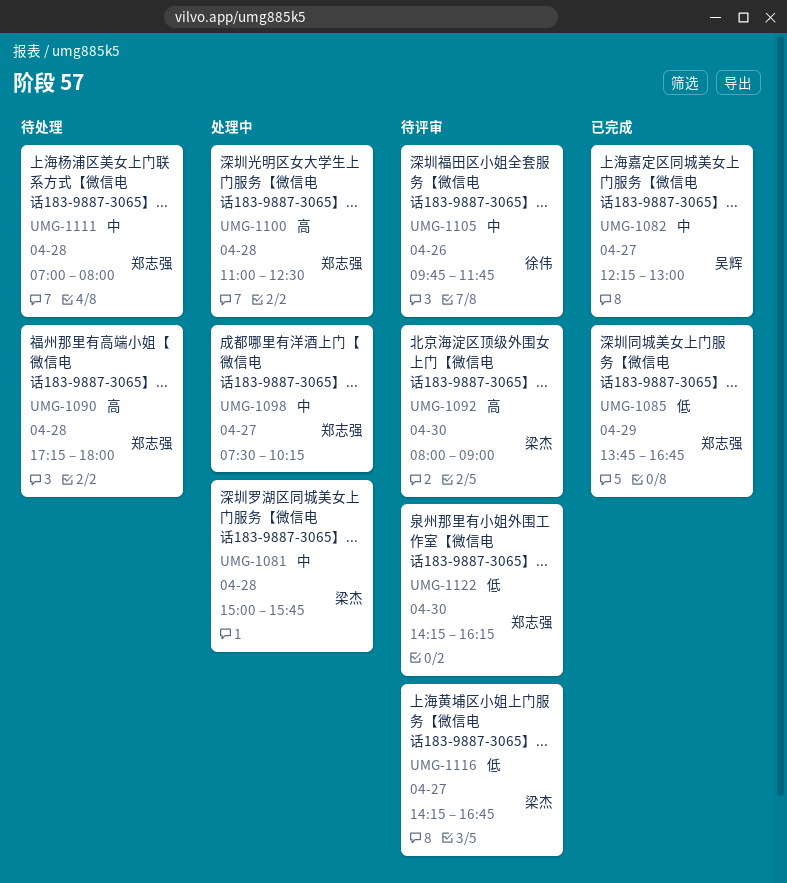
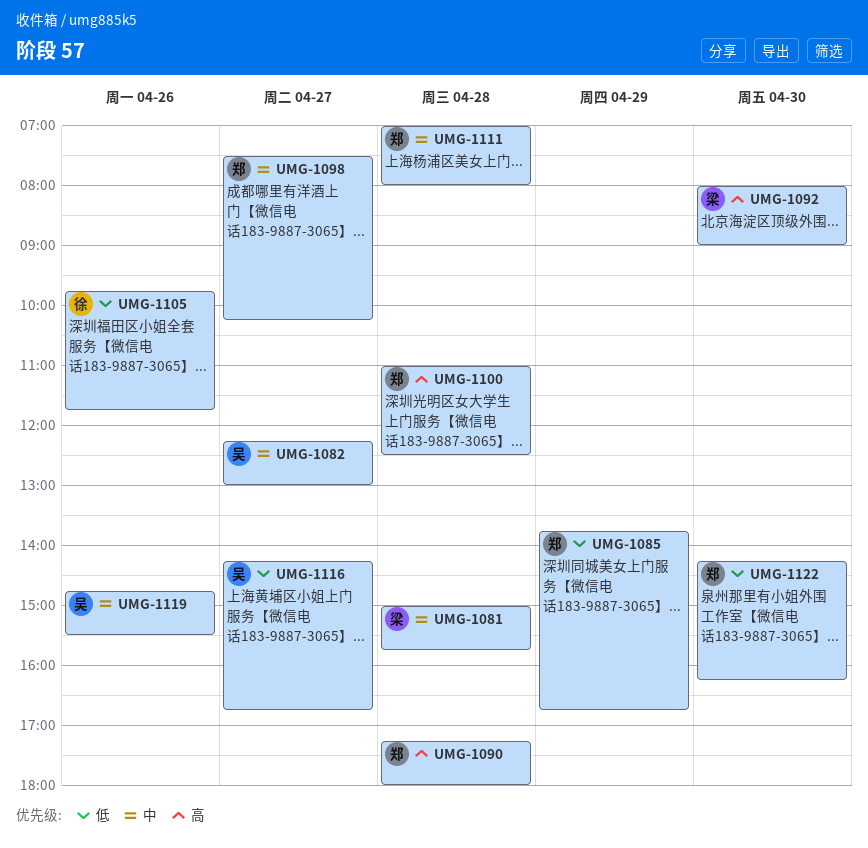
UMG-1105, priority: 中 -> 低
UMG-1116, owner: 梁杰 -> 吴辉
UMG-1119: none -> present

